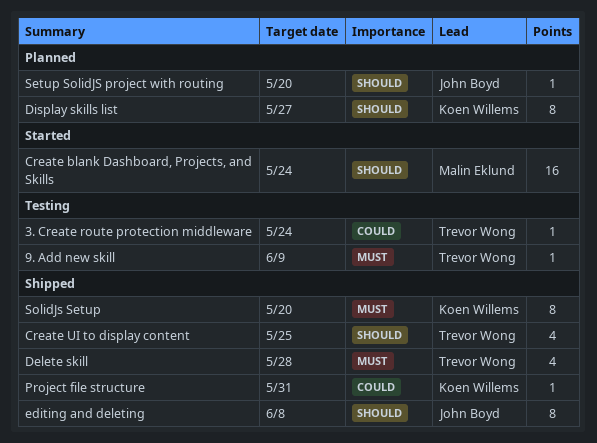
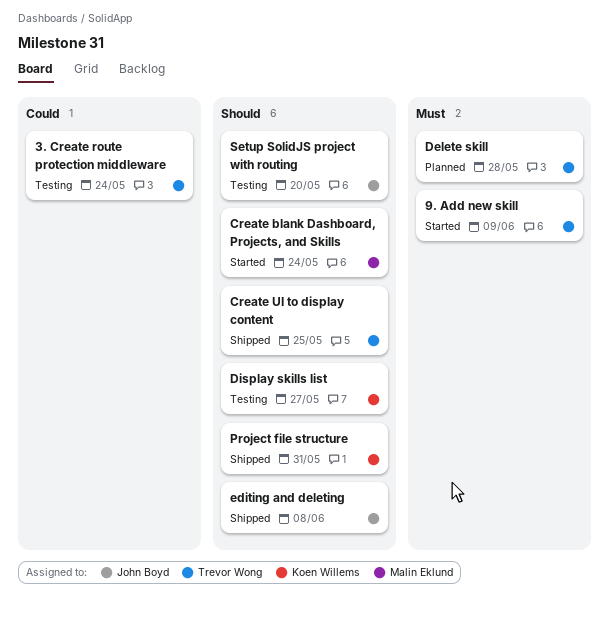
9. Add new skill, status: Testing -> Started
Delete skill, status: Shipped -> Planned
Display skills list, status: Planned -> Testing
Project file structure, priority: Could -> Should
Setup SolidJS project with routing, status: Planned -> Testing
SolidJs Setup: present -> none

